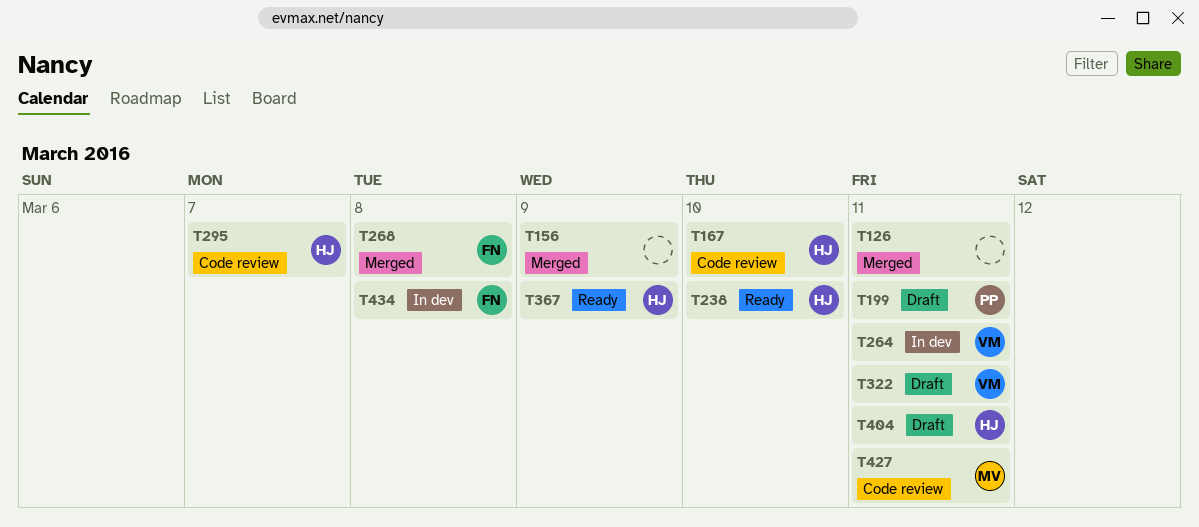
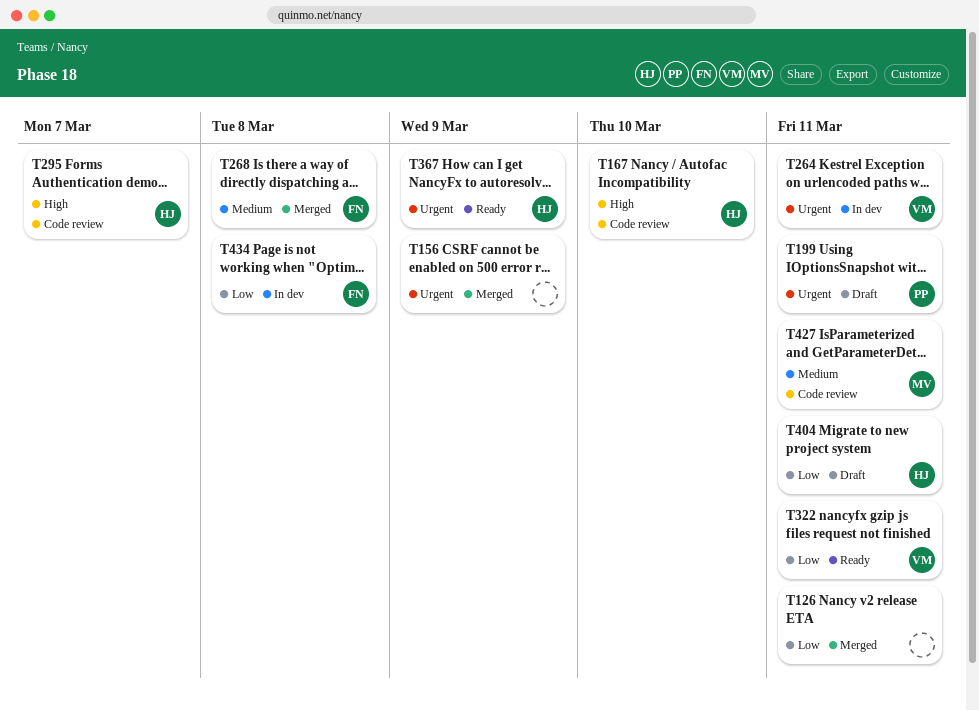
T238: present -> none
T322, status: Draft -> Ready

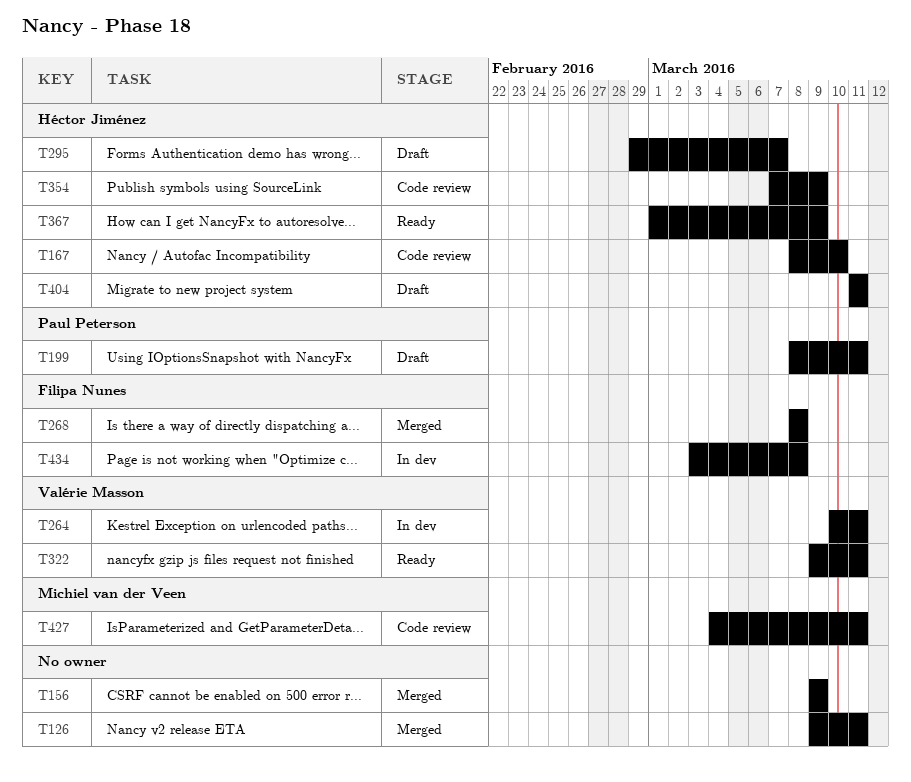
T295, status: Code review -> Draft
T354: none -> present

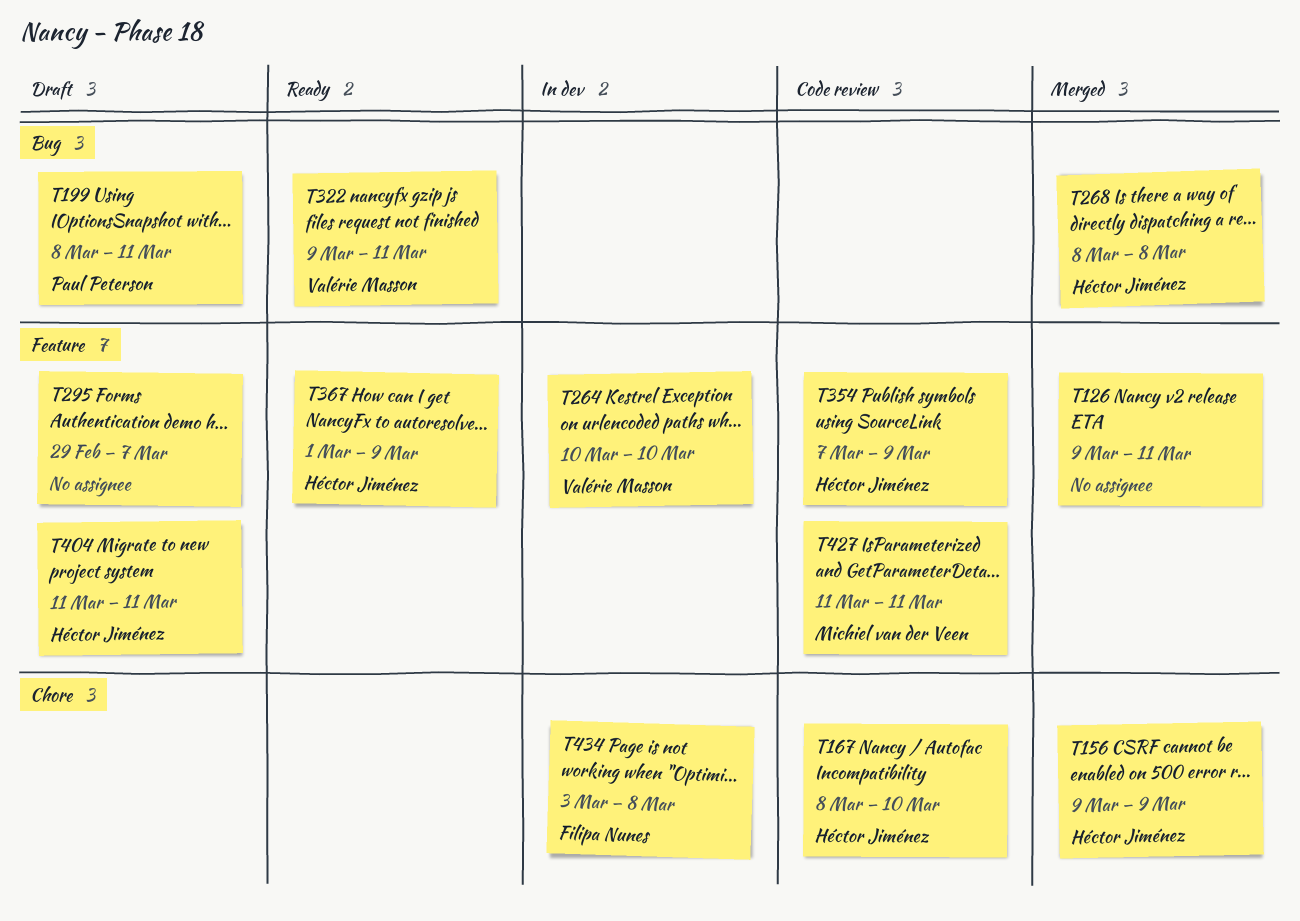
T156, owner: none -> Héctor Jiménez
T264, due: Mar 11 -> Mar 10
T268, owner: Filipa Nunes -> Héctor Jiménez
T295, owner: Héctor Jiménez -> none
T427, start: Mar 4 -> Mar 11

